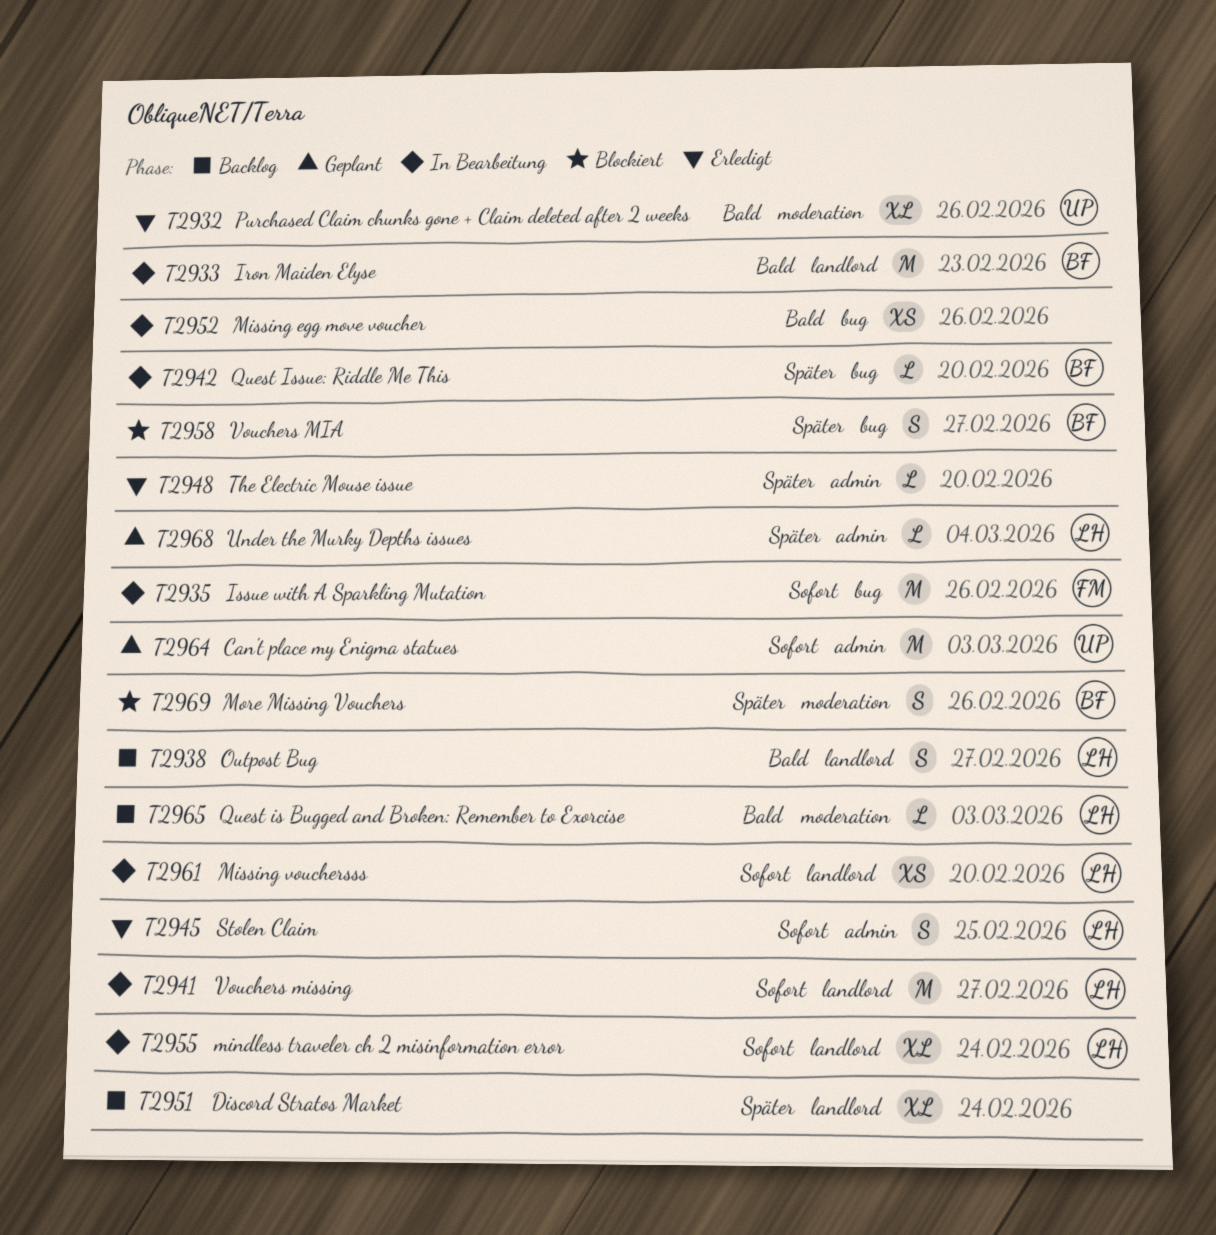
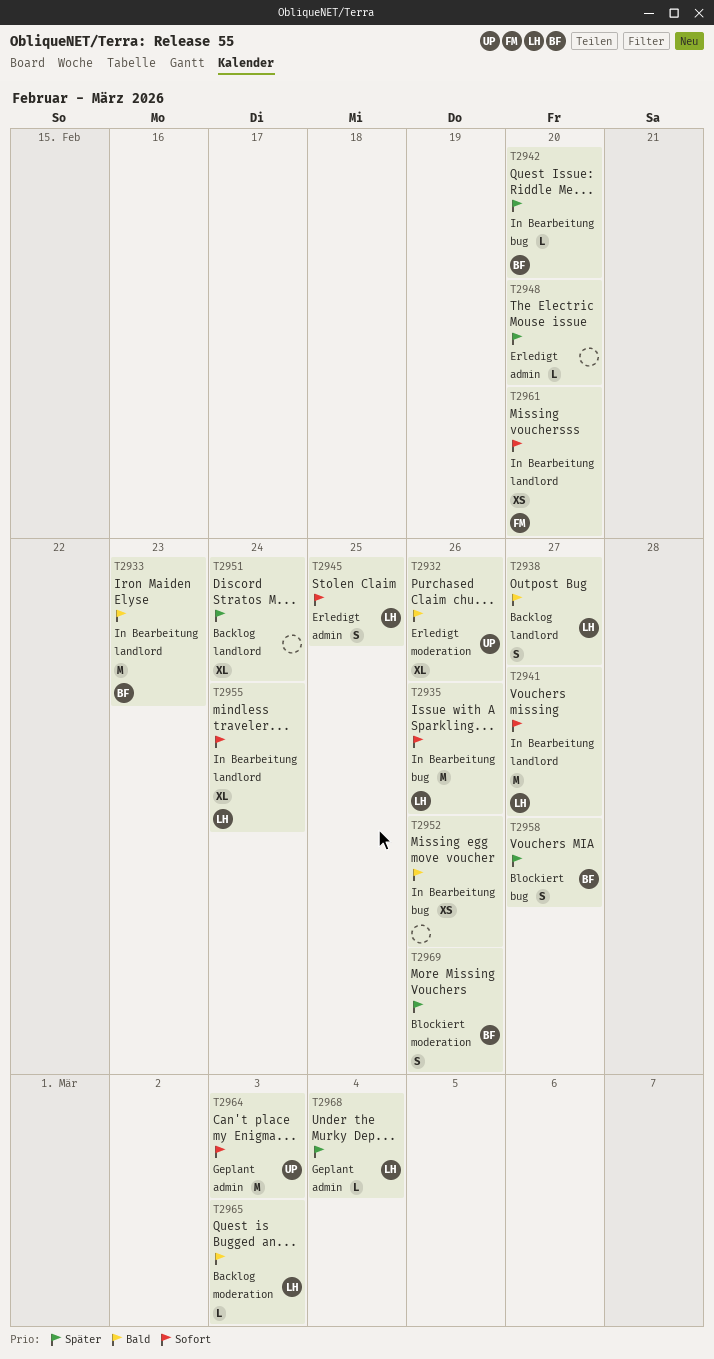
T2935, owner: FM -> LH
T2961, owner: LH -> FM

